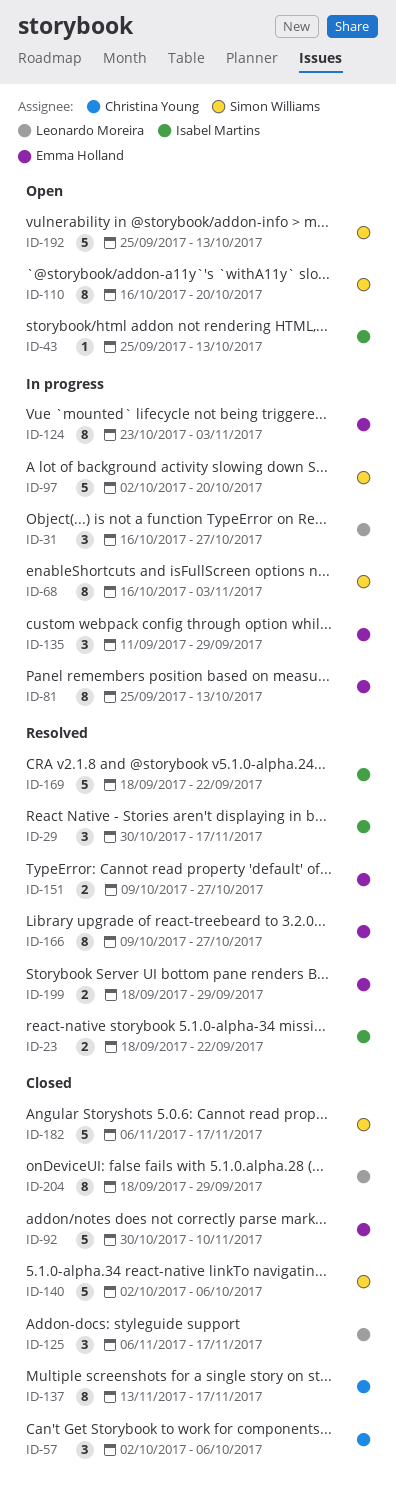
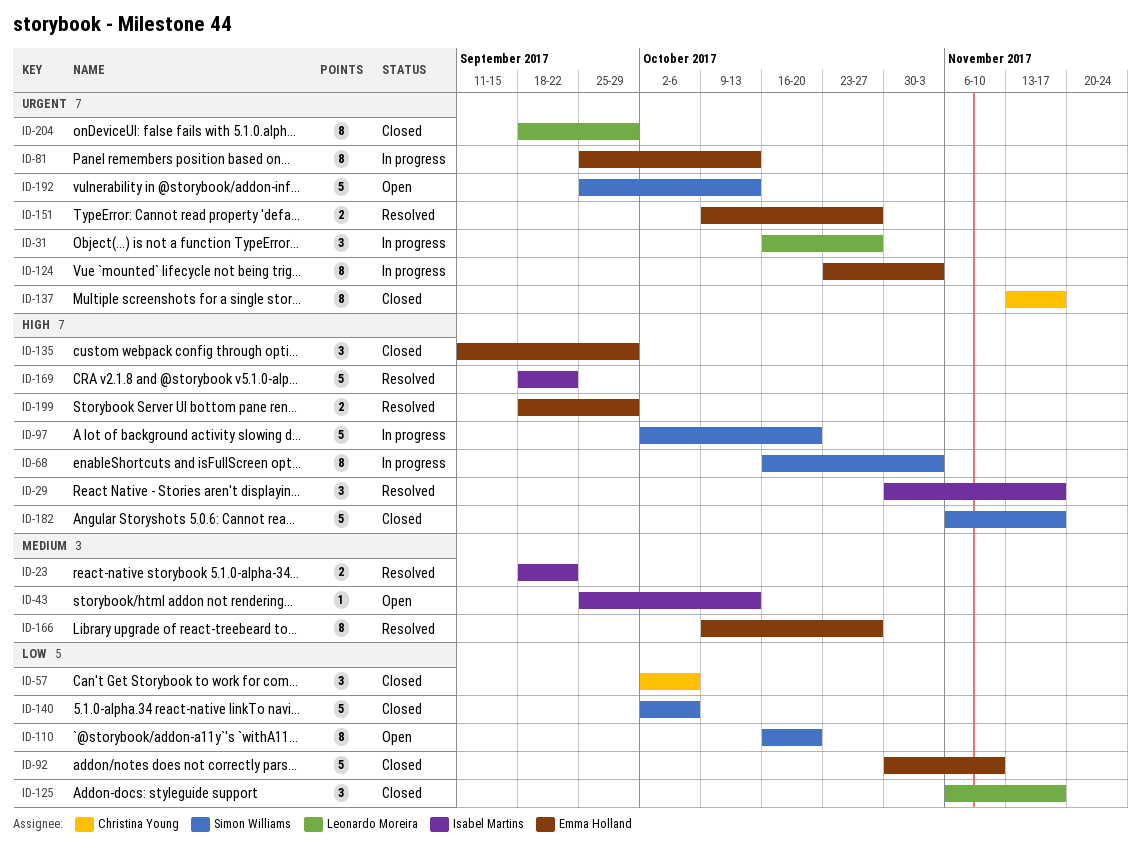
ID-135, status: In progress -> Closed

